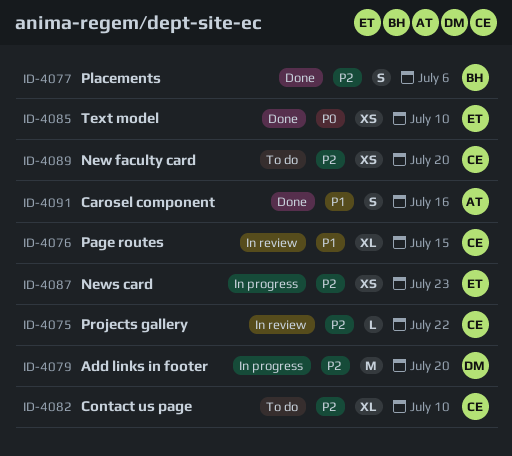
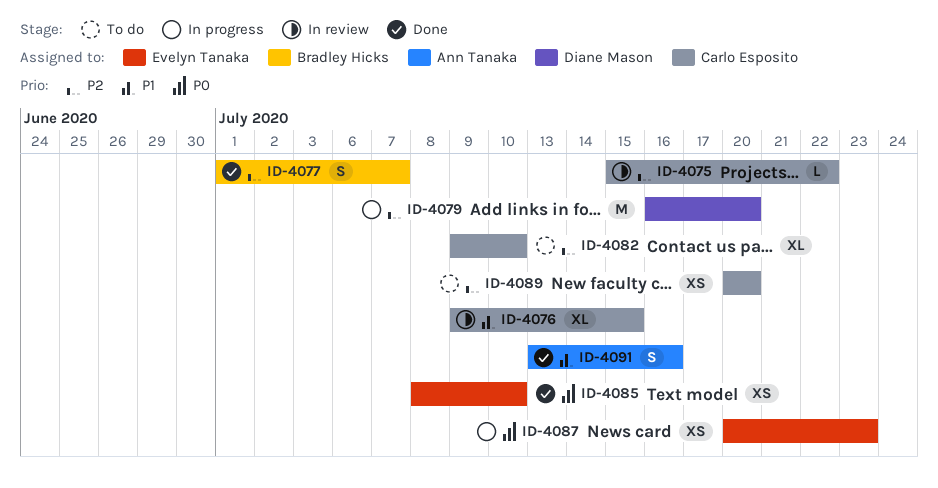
ID-4077, due: Jul 6 -> Jul 7
ID-4087, priority: P2 -> P0

